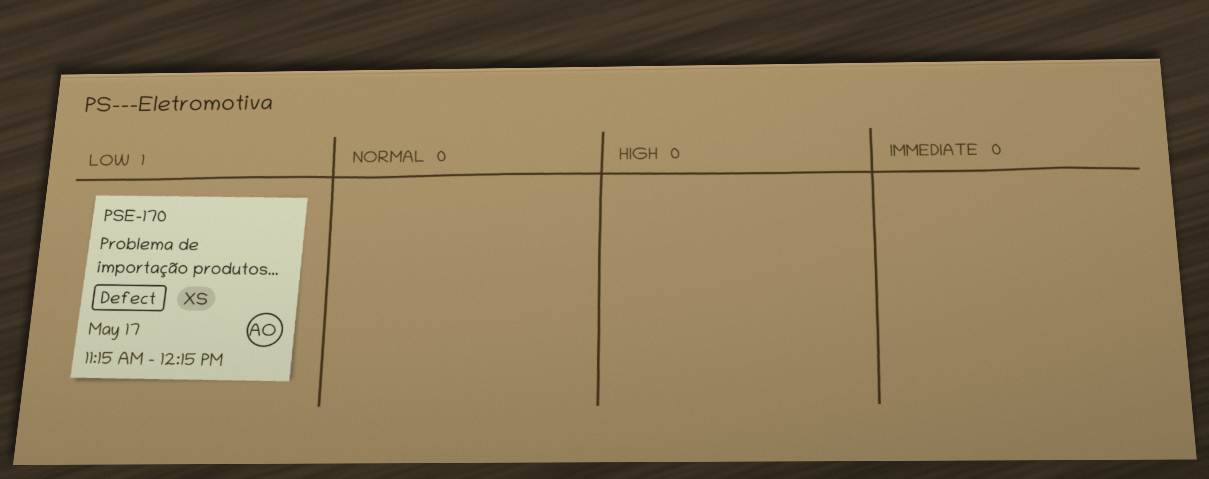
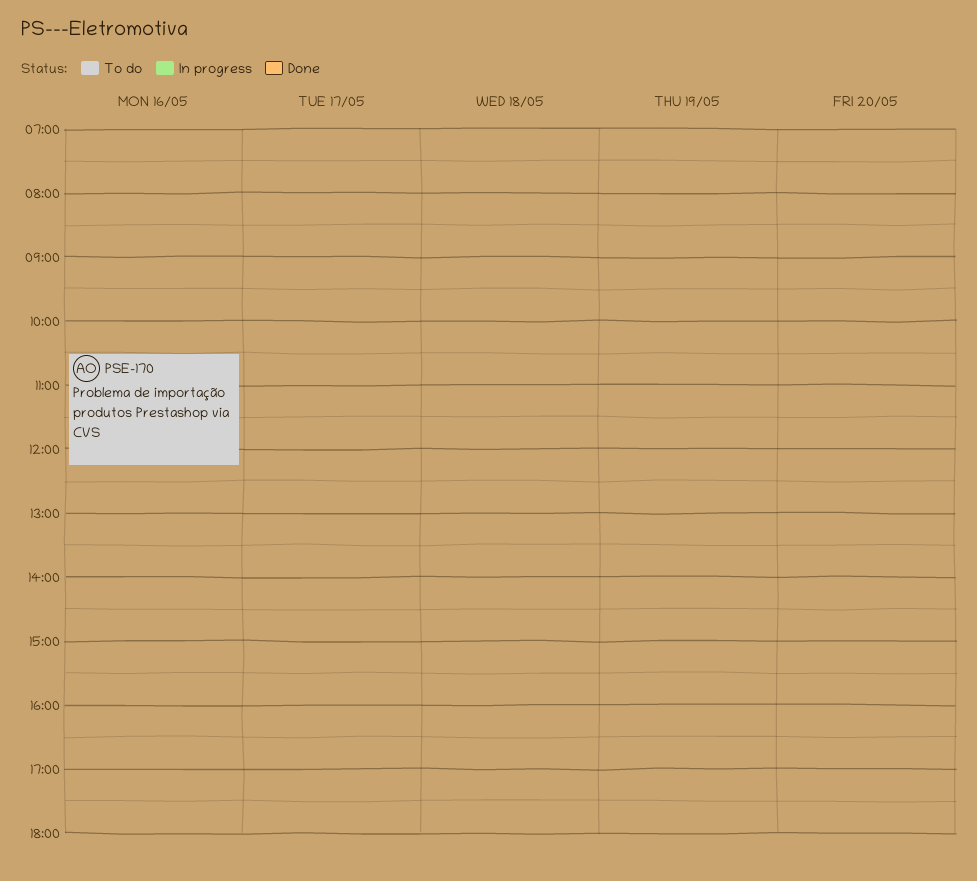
PSE-170, day: May 17 -> May 16
PSE-170, begins: 11:15 -> 10:30

